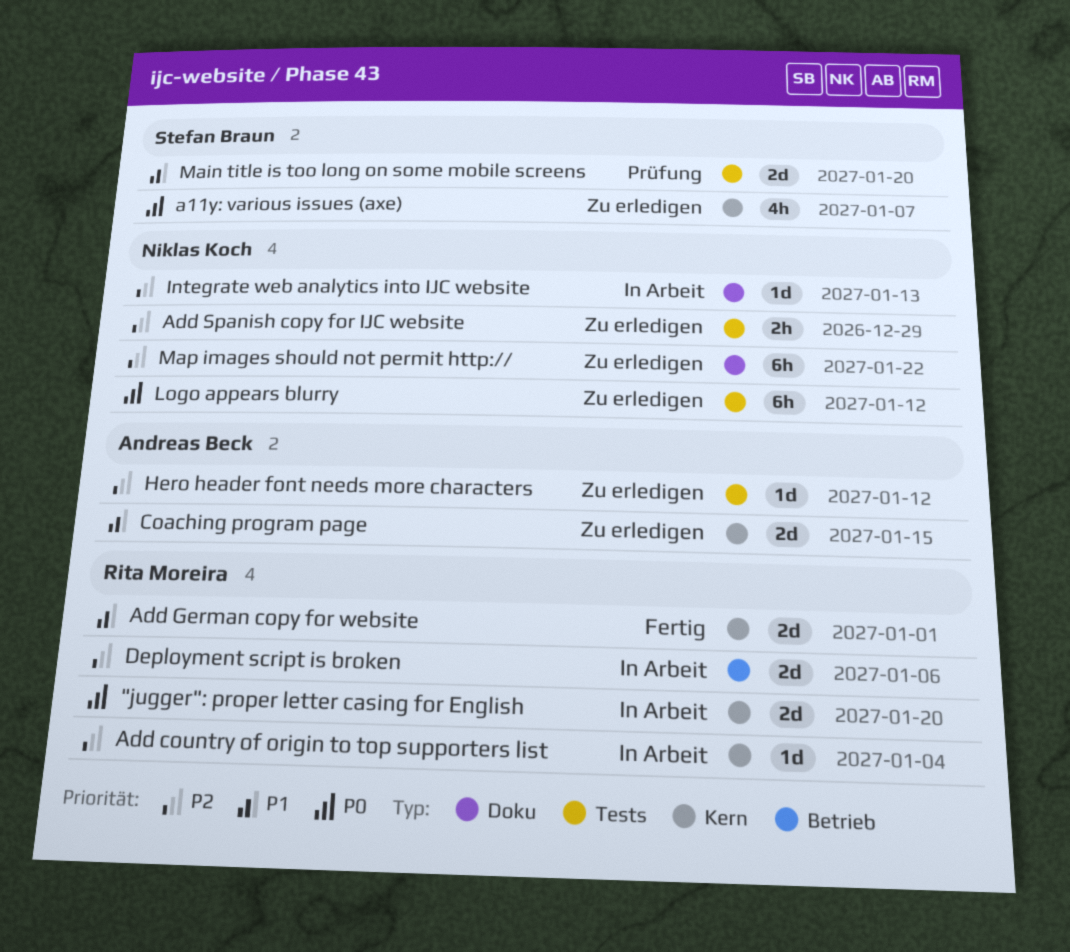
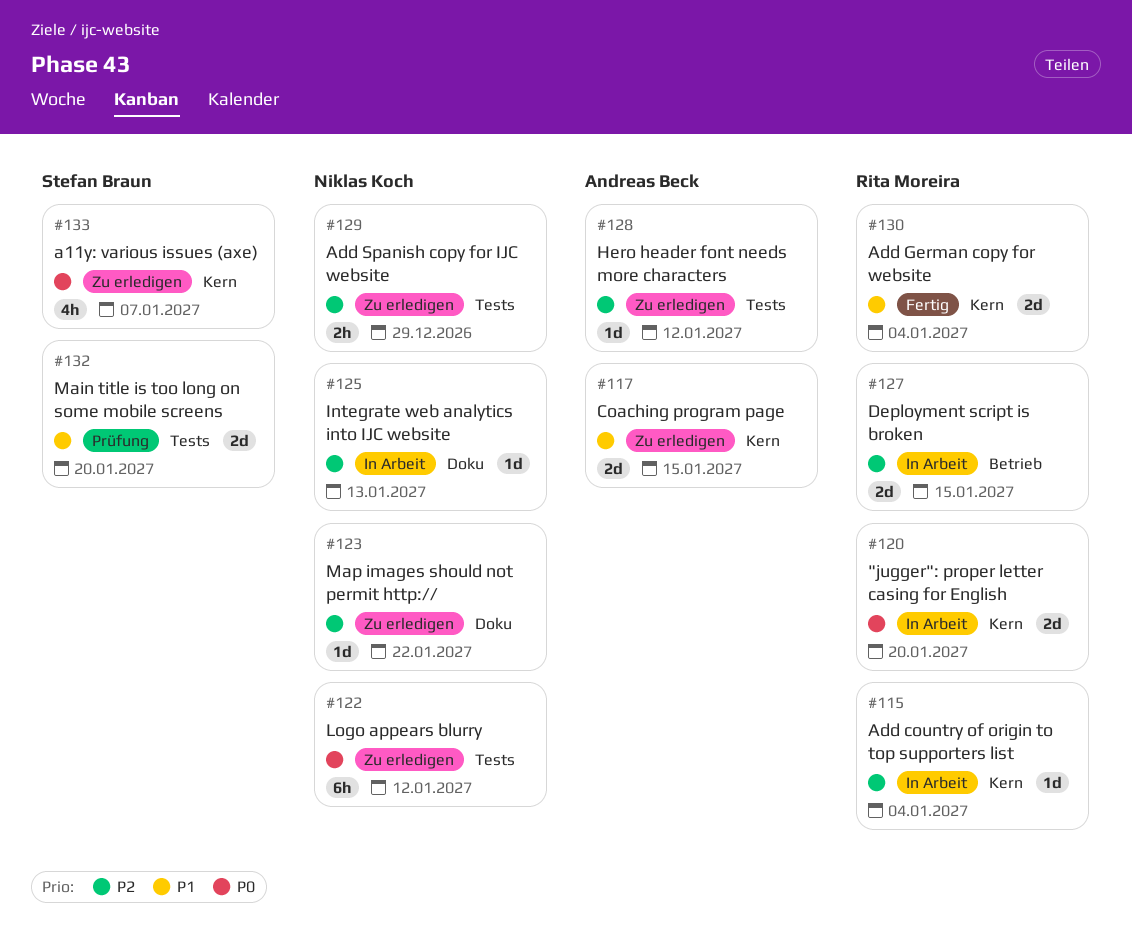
Add German copy for website, due: Jan 1 -> Jan 4
Deployment script is broken, due: Jan 6 -> Jan 15
Map images should not permit http://, estimate: 6h -> 1d

